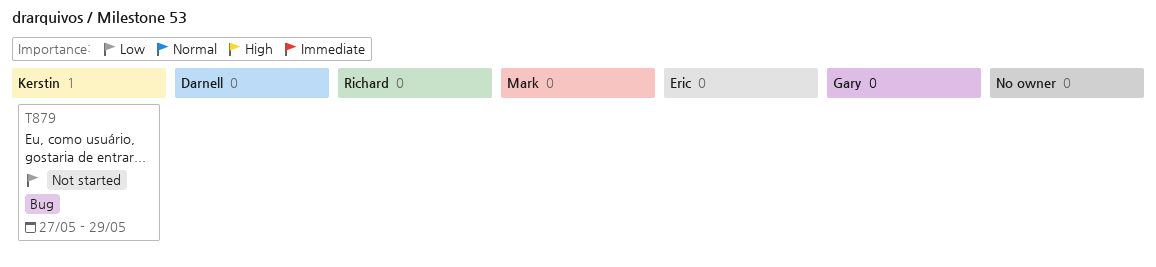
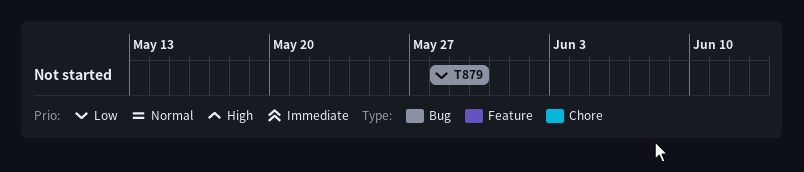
T879, start: May 27 -> May 28
T879, due: May 29 -> May 30

